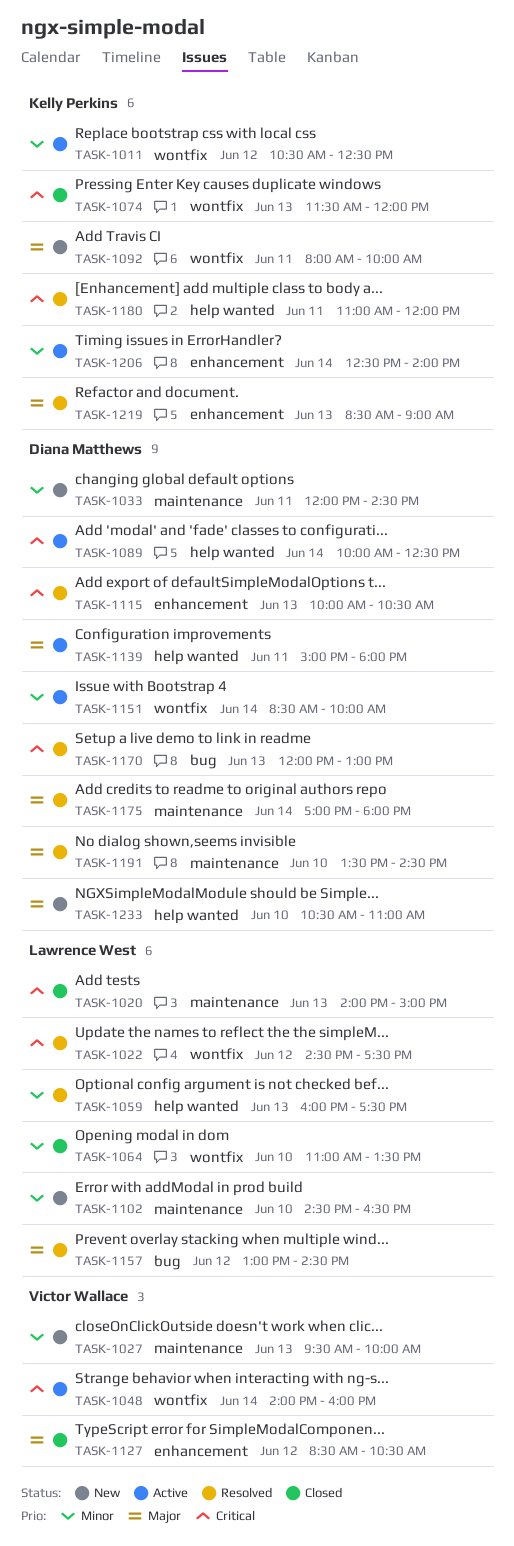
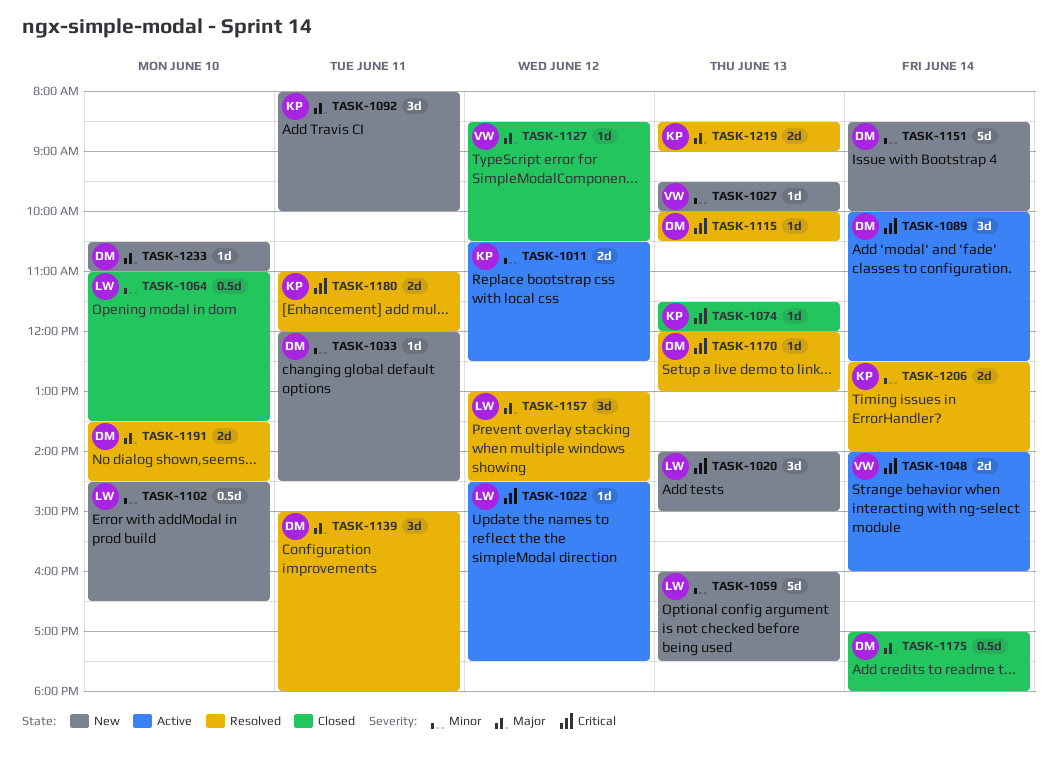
TASK-1020, status: Closed -> New
TASK-1022, status: Resolved -> Active
TASK-1059, status: Resolved -> New
TASK-1139, status: Active -> Resolved
TASK-1151, status: Active -> New
TASK-1175, status: Resolved -> Closed
TASK-1206, status: Active -> Resolved

